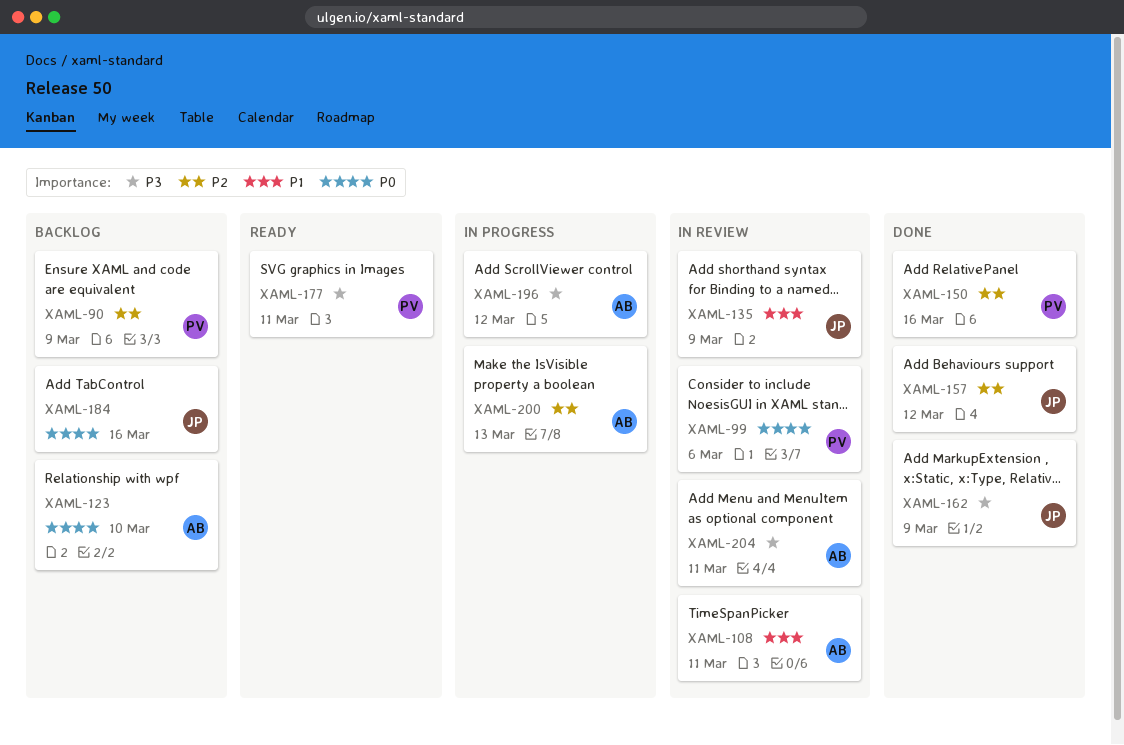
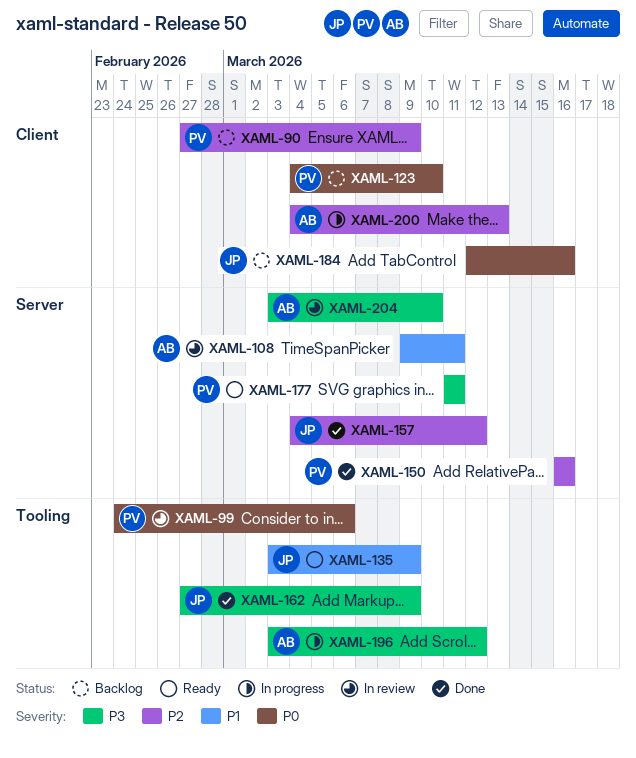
XAML-123, owner: AB -> PV
XAML-135, status: In review -> Ready
XAML-204, due: Mar 11 -> Mar 10

